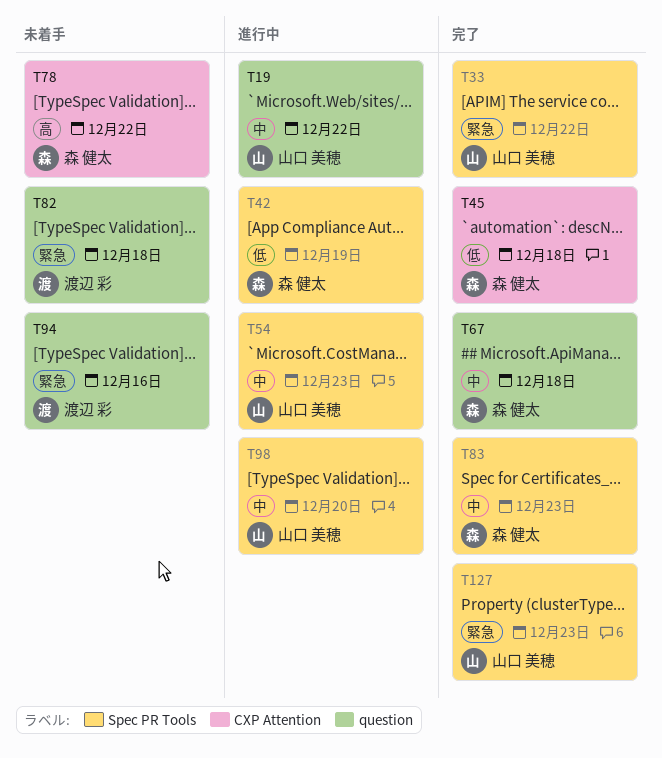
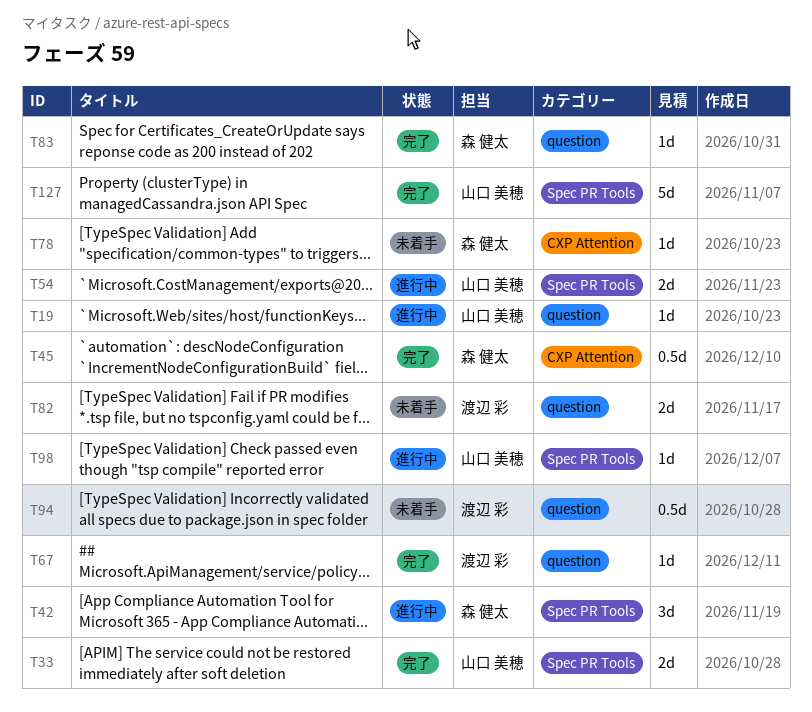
T67, owner: 森 健太 -> 渡辺 彩
T83, label: Spec PR Tools -> question

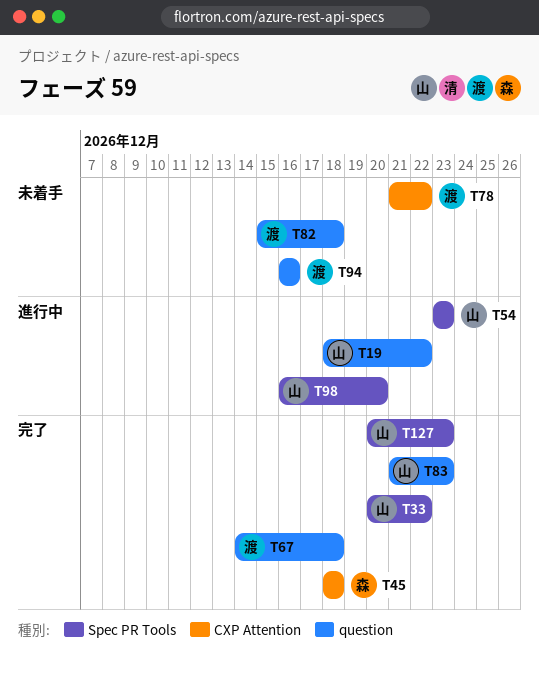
T42: present -> none
T78, owner: 森 健太 -> 渡辺 彩
T83, owner: 森 健太 -> 山口 美穂

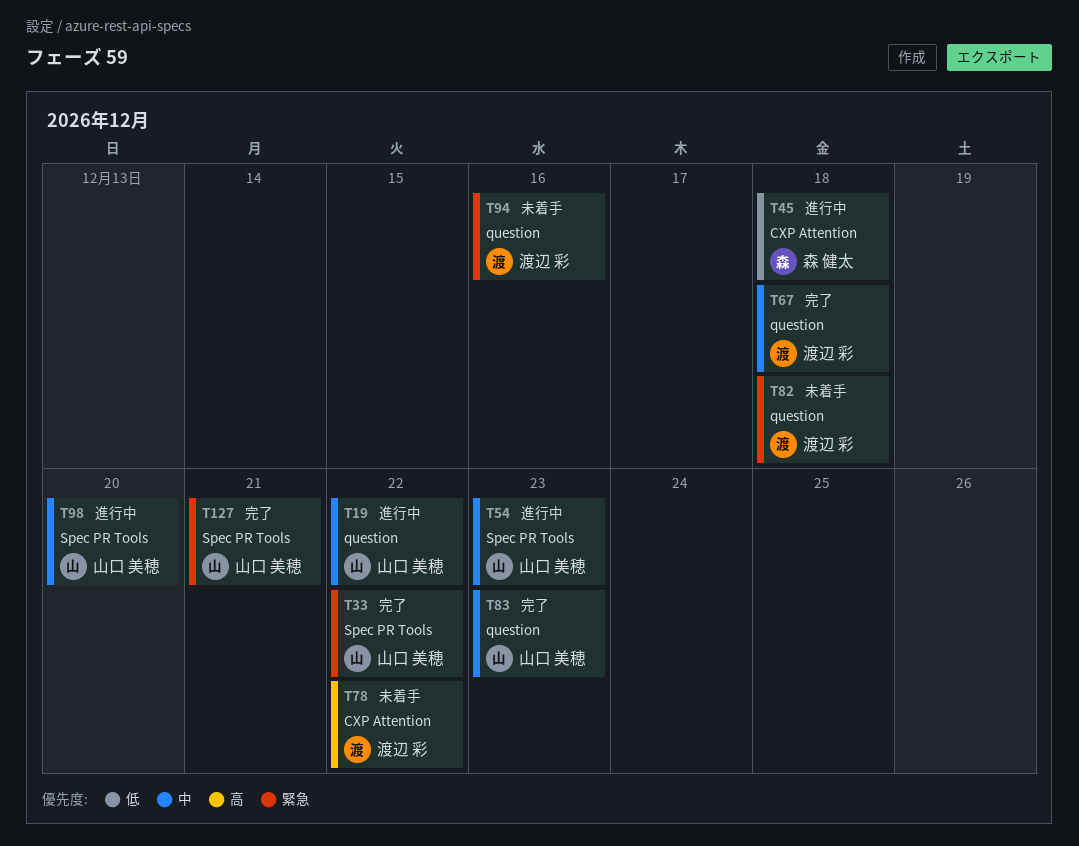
T45, status: 完了 -> 進行中
T127, due: Dec 23 -> Dec 21

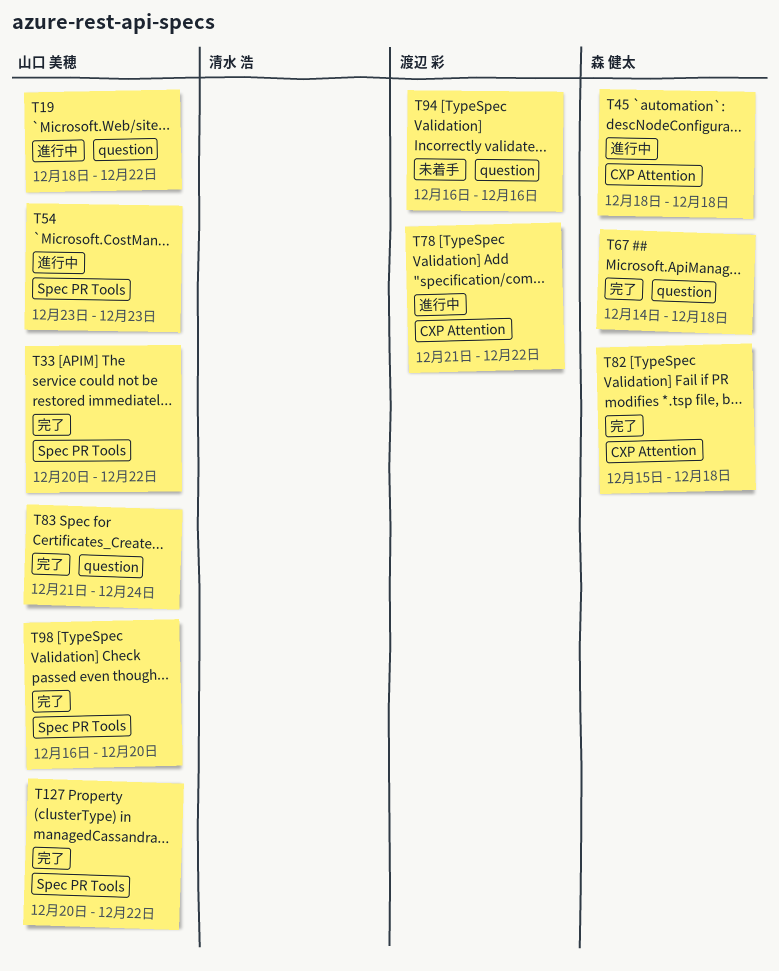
T67, owner: 渡辺 彩 -> 森 健太
T78, status: 未着手 -> 進行中
T82, status: 未着手 -> 完了
T82, owner: 渡辺 彩 -> 森 健太
T82, label: question -> CXP Attention
T83, due: Dec 23 -> Dec 24
T98, status: 進行中 -> 完了
T127, due: Dec 21 -> Dec 22

